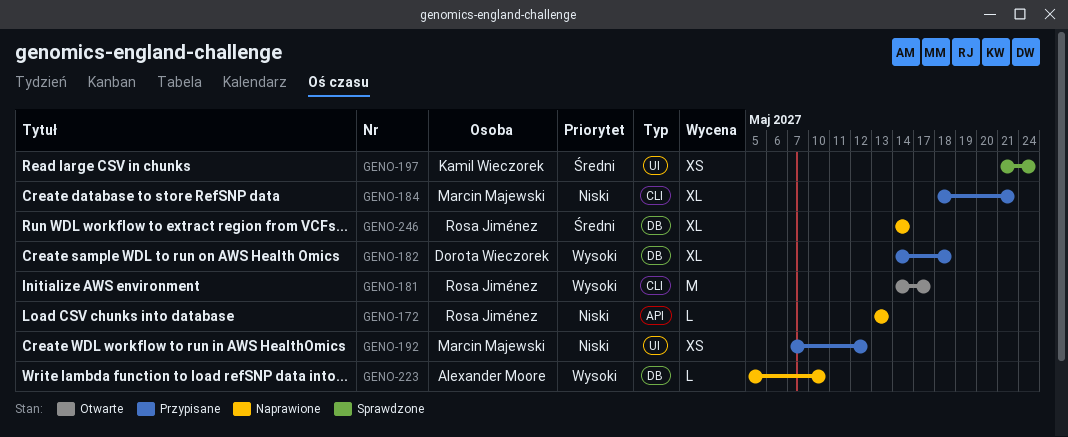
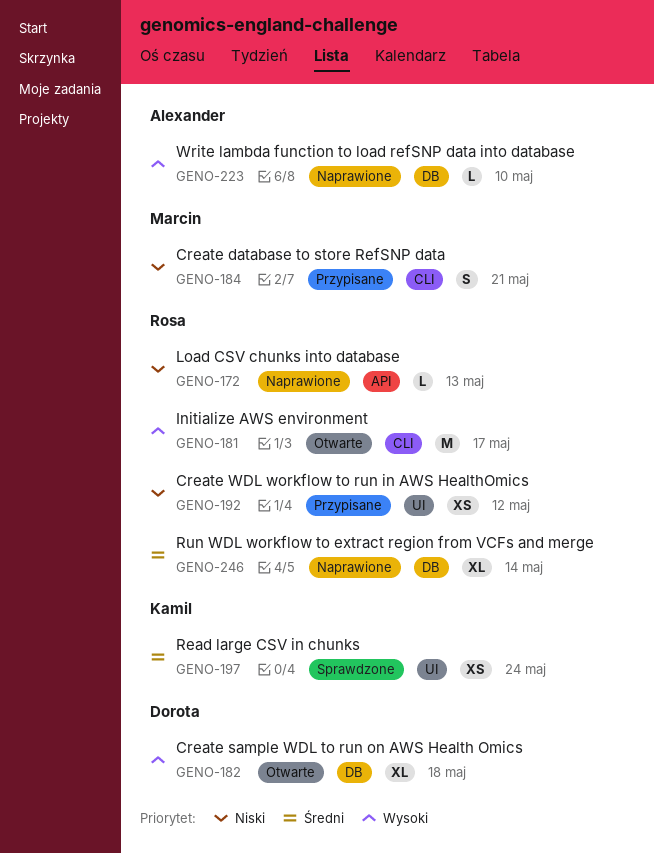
GENO-182, status: Przypisane -> Otwarte
GENO-184, estimate: XL -> S
GENO-192, owner: Marcin Majewski -> Rosa Jiménez

